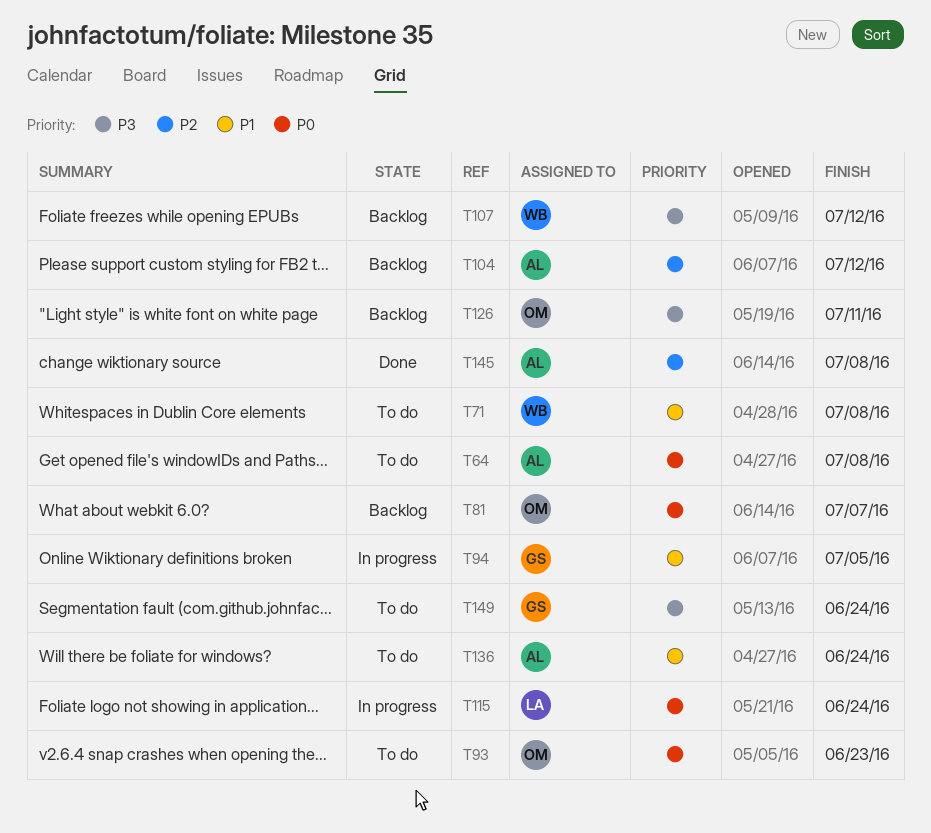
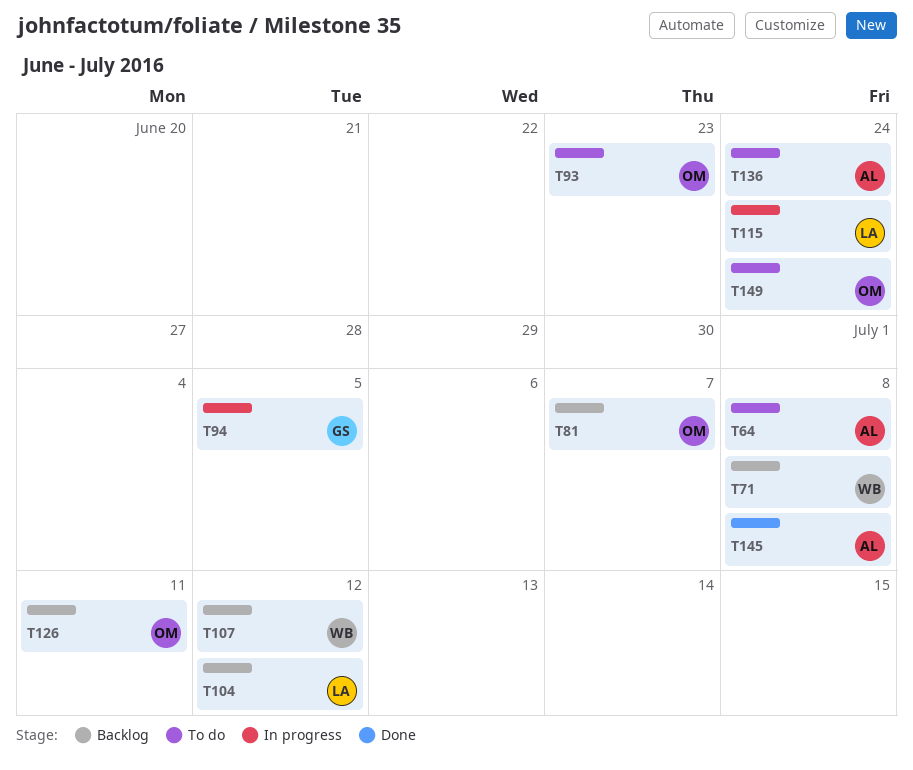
T71, status: To do -> Backlog
T104, owner: AL -> LA
T149, owner: GS -> OM

